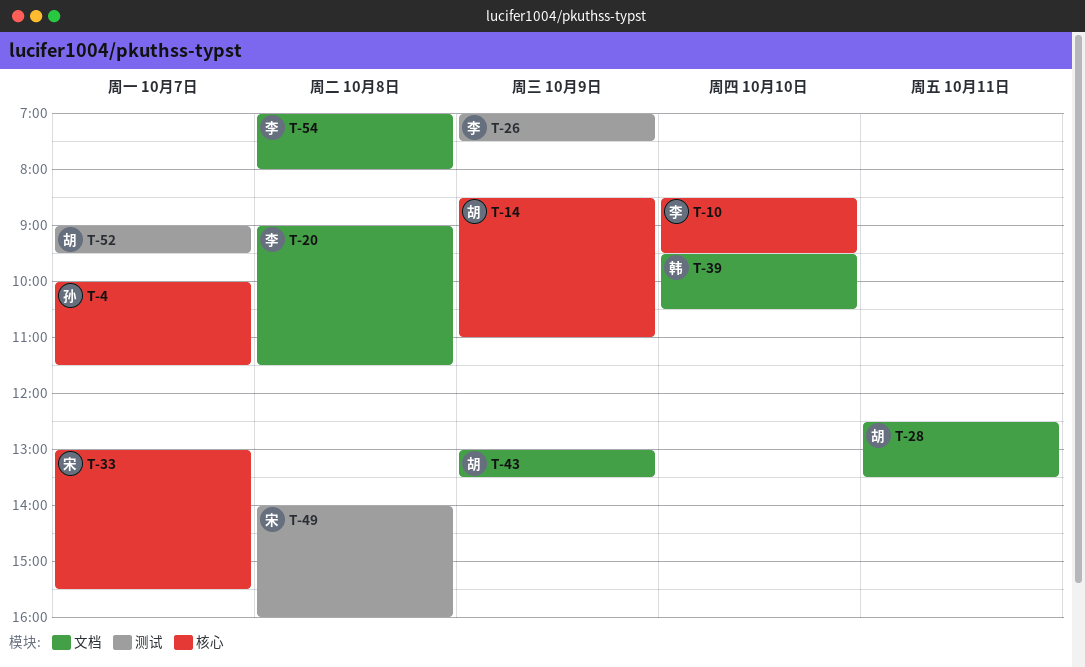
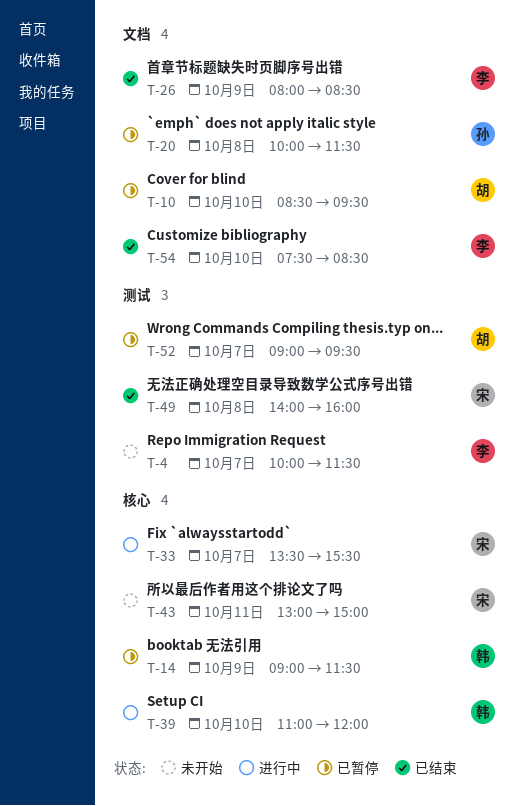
T-4, owner: 孙 -> 李
T-4, label: 核心 -> 测试
T-10, owner: 李 -> 胡
T-10, label: 核心 -> 文档
T-14, owner: 胡 -> 韩
T-14, begins: 08:30 -> 09:00
T-14, ends: 11:00 -> 11:30
T-20, owner: 李 -> 孙
T-20, begins: 09:00 -> 10:00
T-26, label: 测试 -> 文档
T-26, begins: 07:00 -> 08:00
T-26, ends: 07:30 -> 08:30
T-28: present -> none
T-33, begins: 13:00 -> 13:30
T-39, label: 文档 -> 核心
T-39, begins: 09:30 -> 11:00
T-39, ends: 10:30 -> 12:00
T-43, owner: 胡 -> 宋
T-43, label: 文档 -> 核心
T-43, day: Oct 9 -> Oct 11
T-43, ends: 13:30 -> 15:00
T-54, day: Oct 8 -> Oct 10
T-54, begins: 07:00 -> 07:30
T-54, ends: 08:00 -> 08:30

